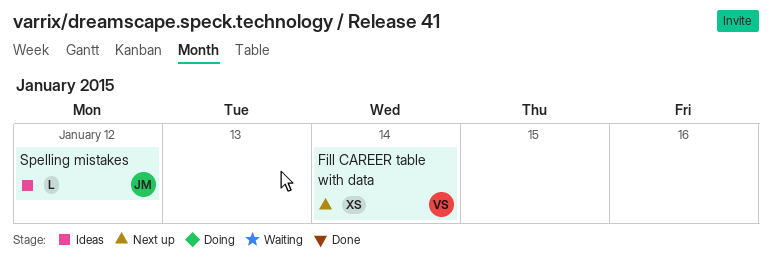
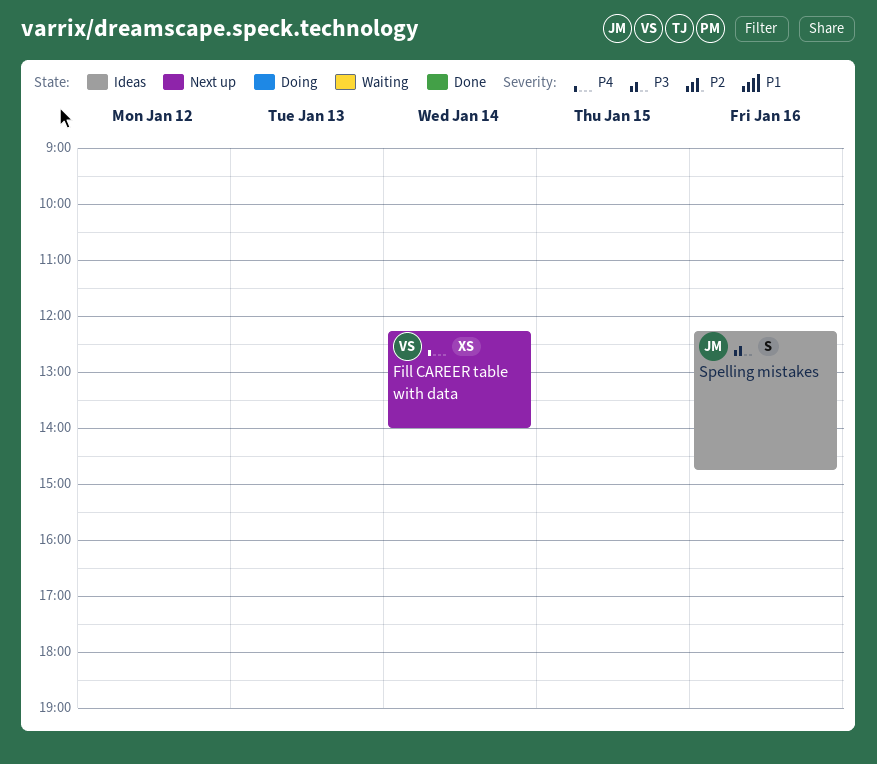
Spelling mistakes, estimate: L -> S
Spelling mistakes, day: Jan 12 -> Jan 16

